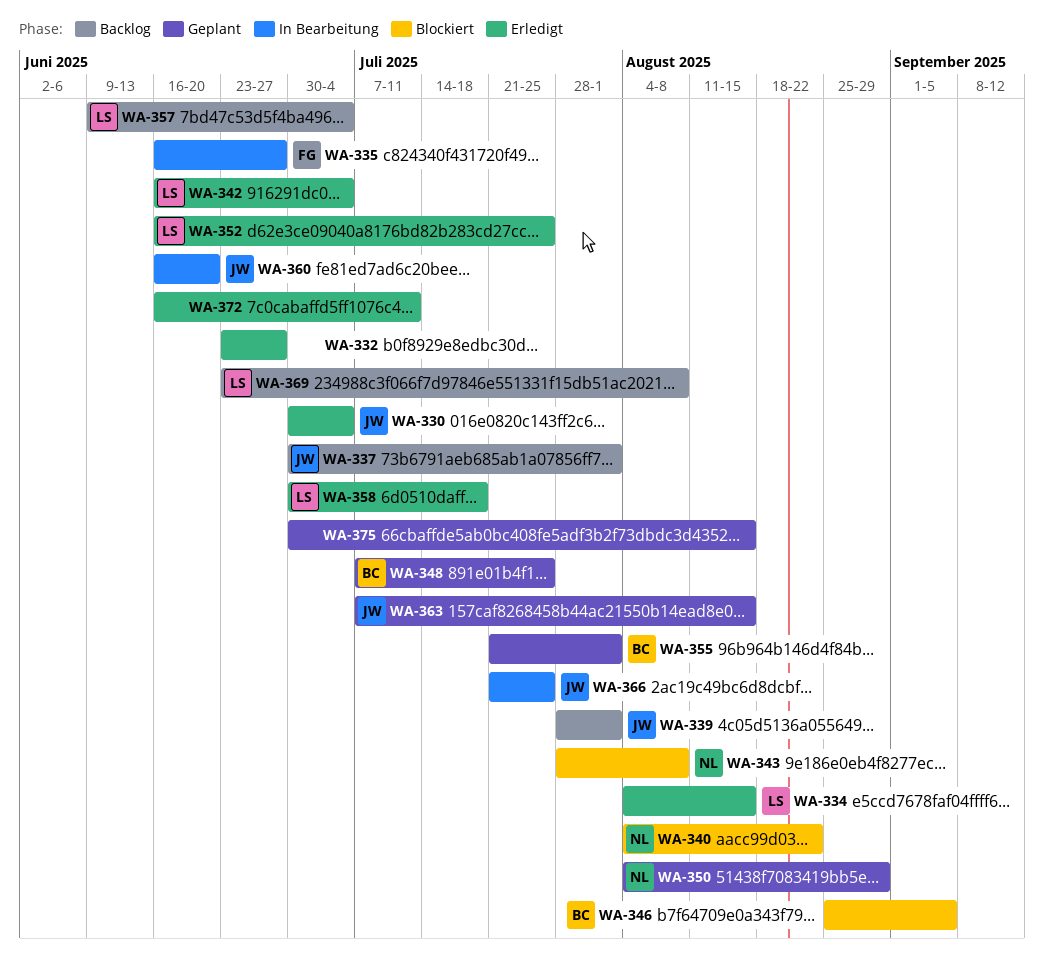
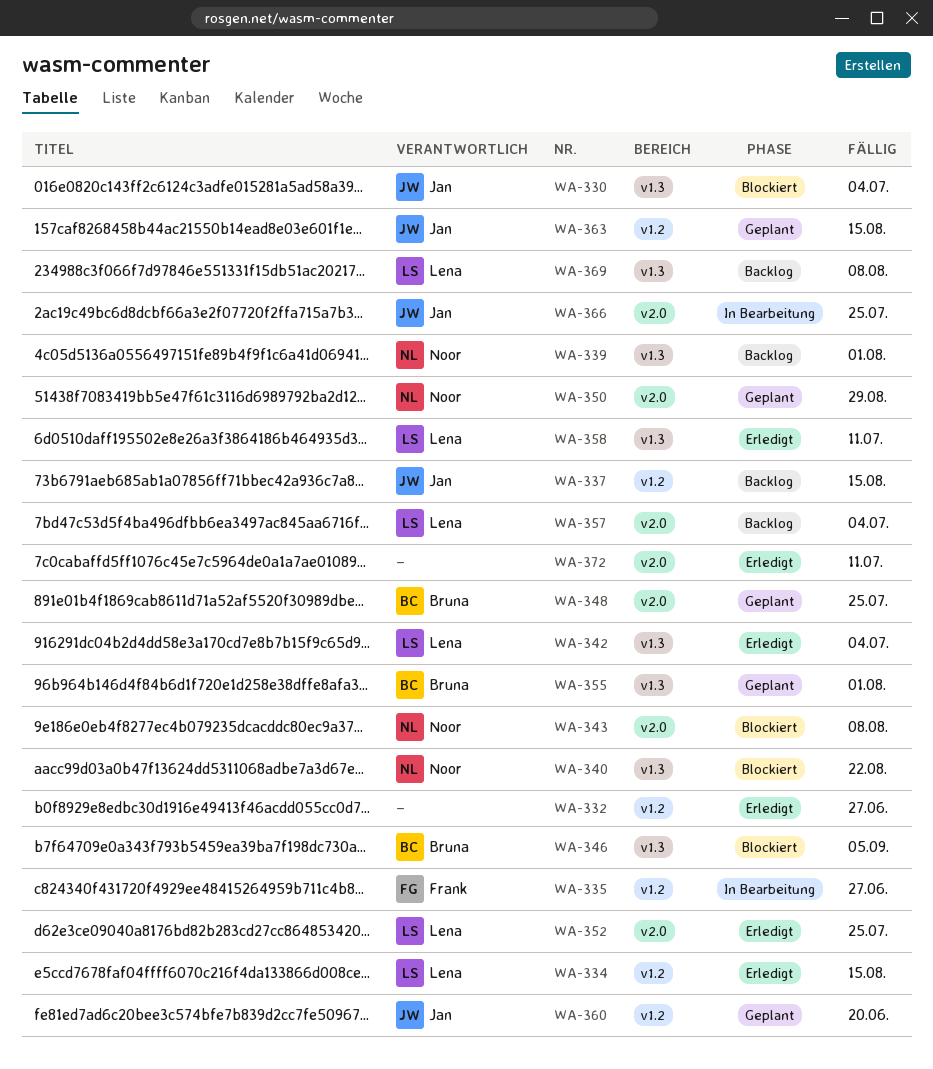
WA-330, status: Erledigt -> Blockiert
WA-337, due: Aug 1 -> Aug 15
WA-339, owner: Jan -> Noor
WA-358, due: Jul 18 -> Jul 11
WA-360, status: In Bearbeitung -> Geplant
WA-375: present -> none

